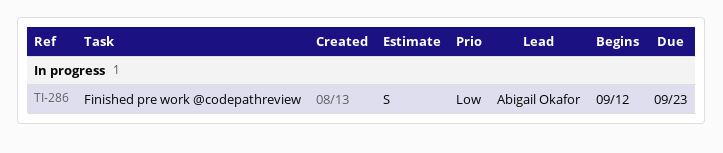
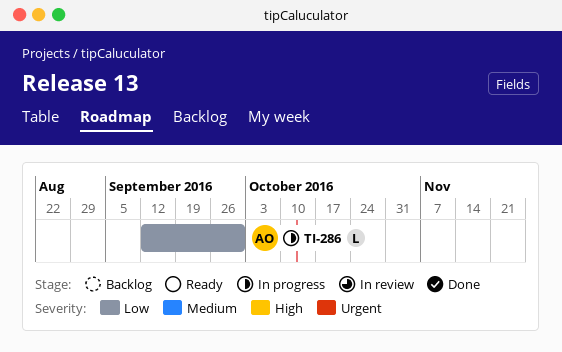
TI-286, estimate: S -> L
TI-286, due: Sep 23 -> Sep 30

